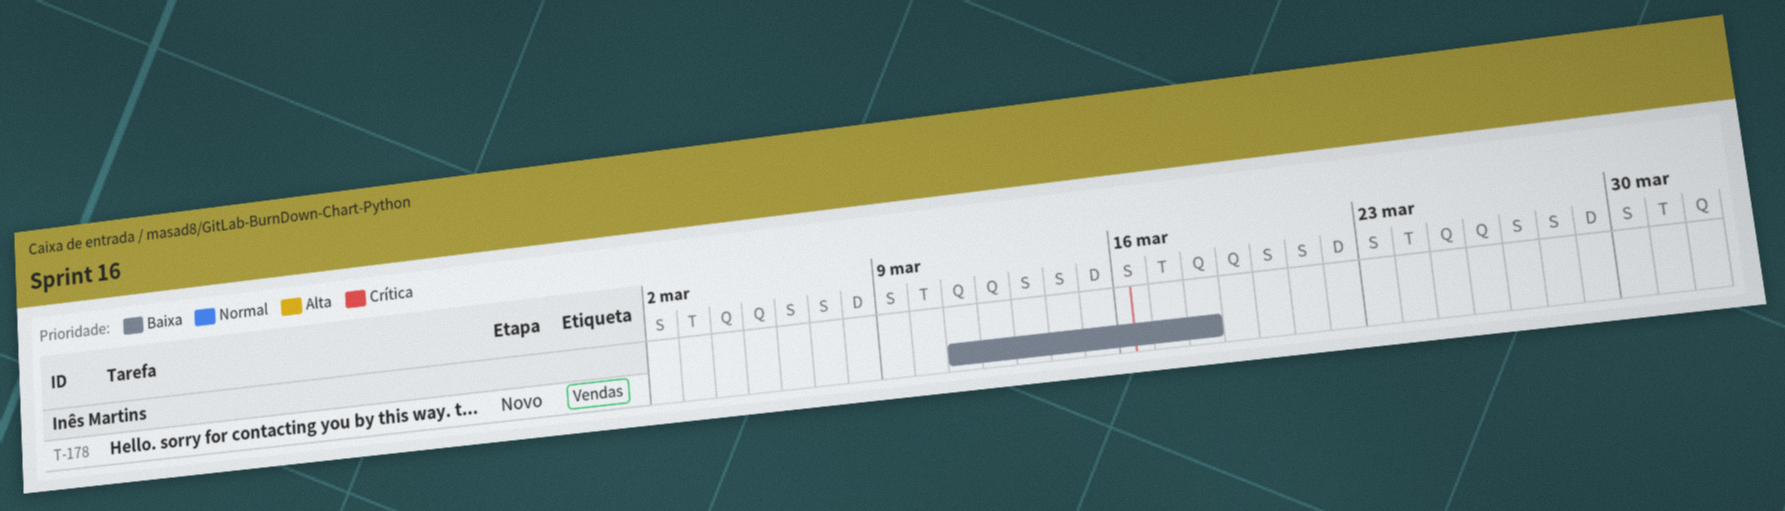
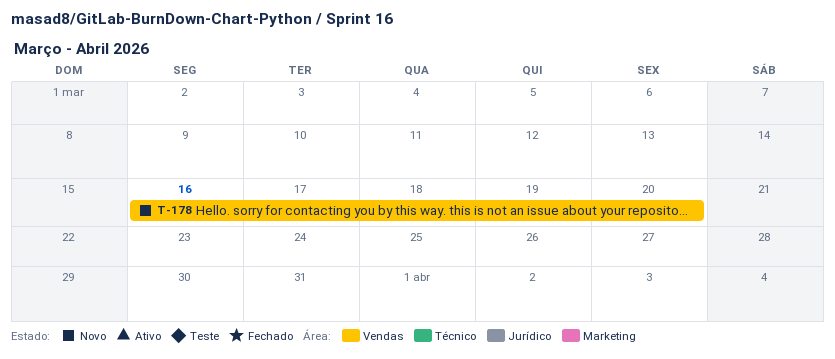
T-178, start: Mar 11 -> Mar 16
T-178, due: Mar 18 -> Mar 20

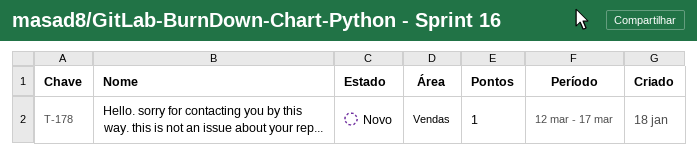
T-178, start: Mar 16 -> Mar 12
T-178, due: Mar 20 -> Mar 17

